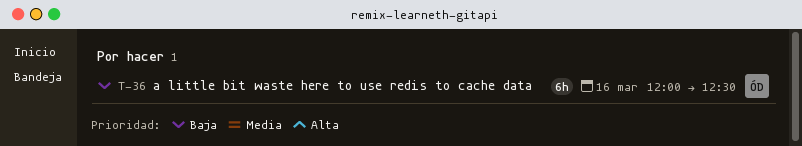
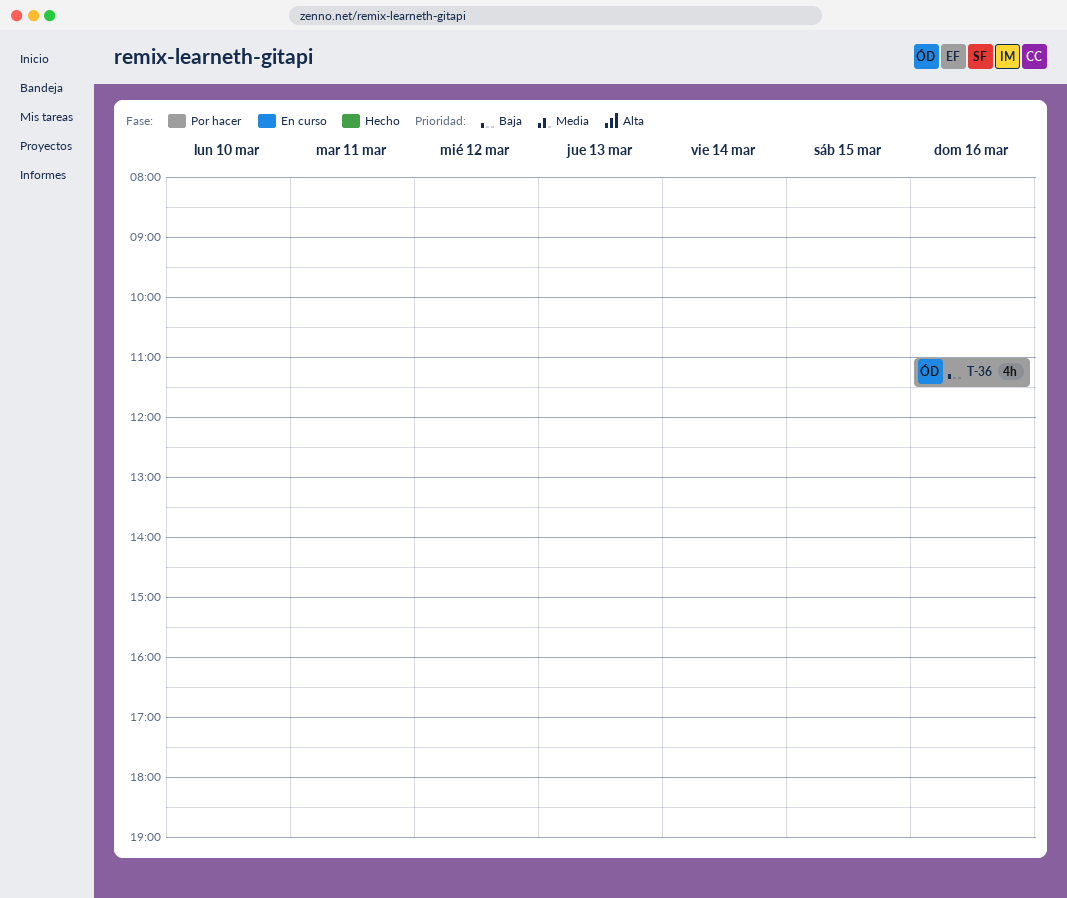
T-36, estimate: 6h -> 4h
T-36, begins: 12:00 -> 11:00
T-36, ends: 12:30 -> 11:30

